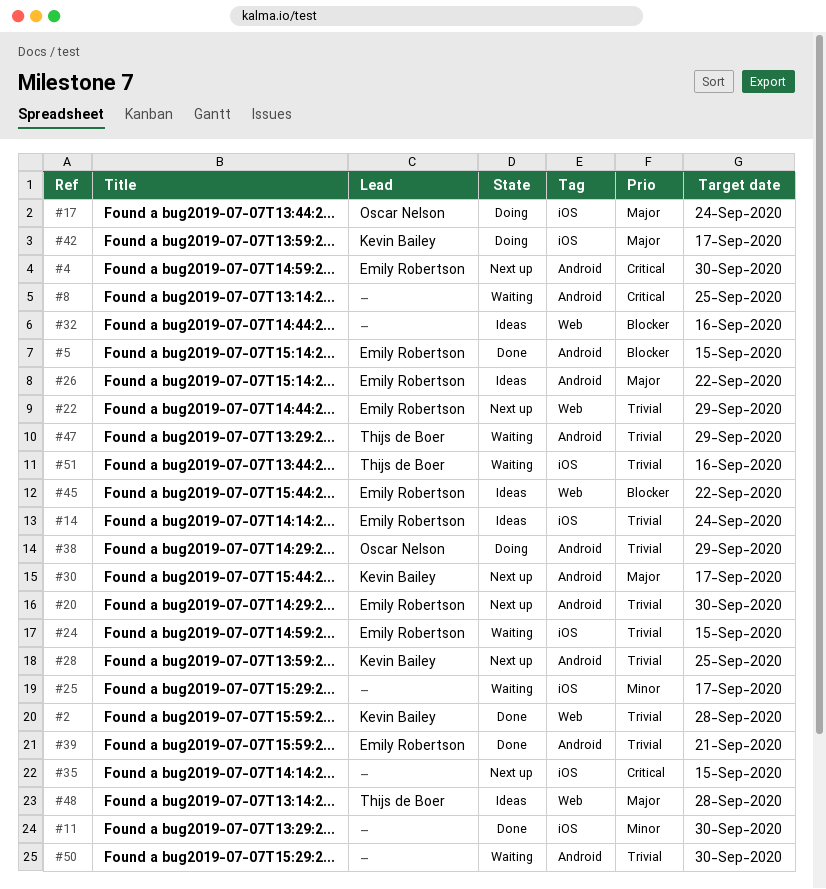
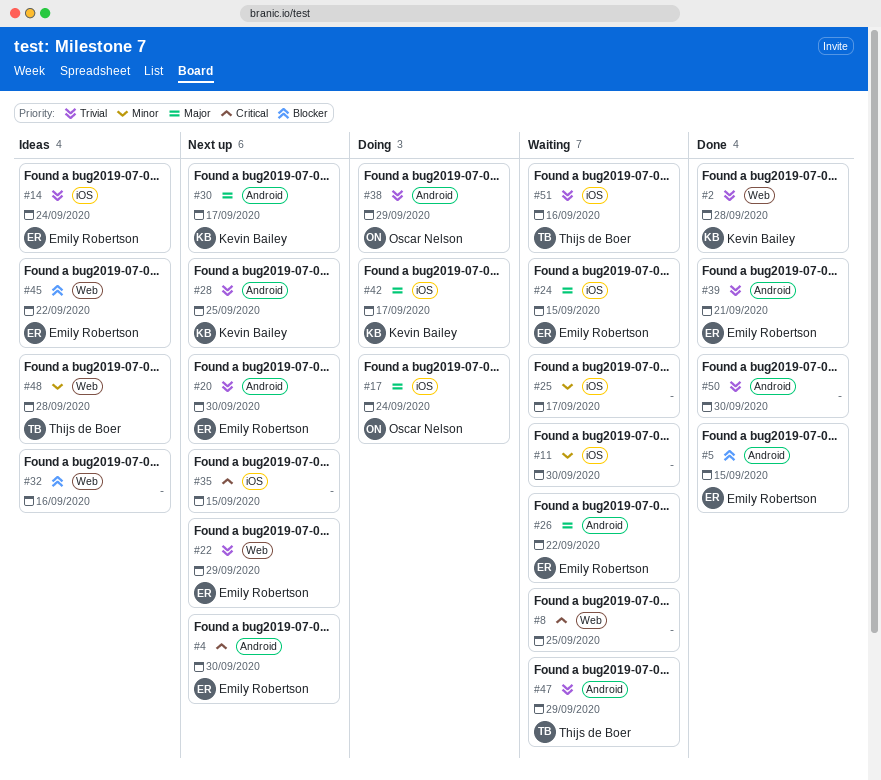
#8, label: Android -> Web
#11, status: Done -> Waiting
#24, priority: Trivial -> Major
#26, status: Ideas -> Waiting
#48, priority: Major -> Minor
#50, status: Waiting -> Done

